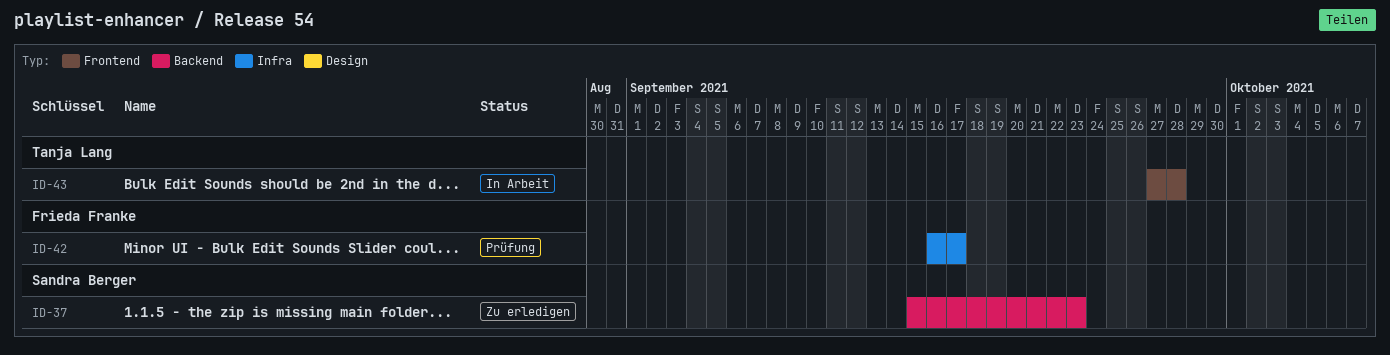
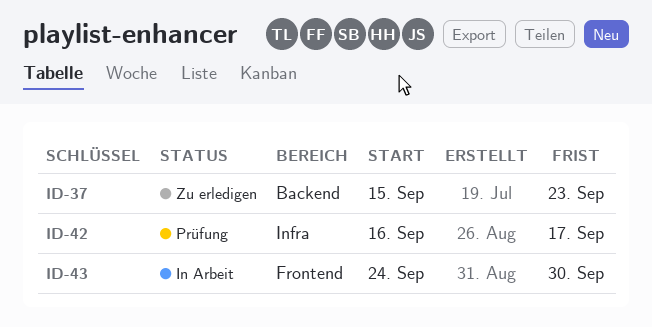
ID-43, start: Sep 27 -> Sep 24
ID-43, due: Sep 28 -> Sep 30

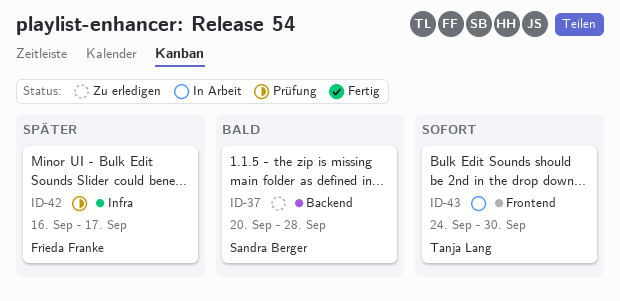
ID-37, start: Sep 15 -> Sep 20
ID-37, due: Sep 23 -> Sep 28

